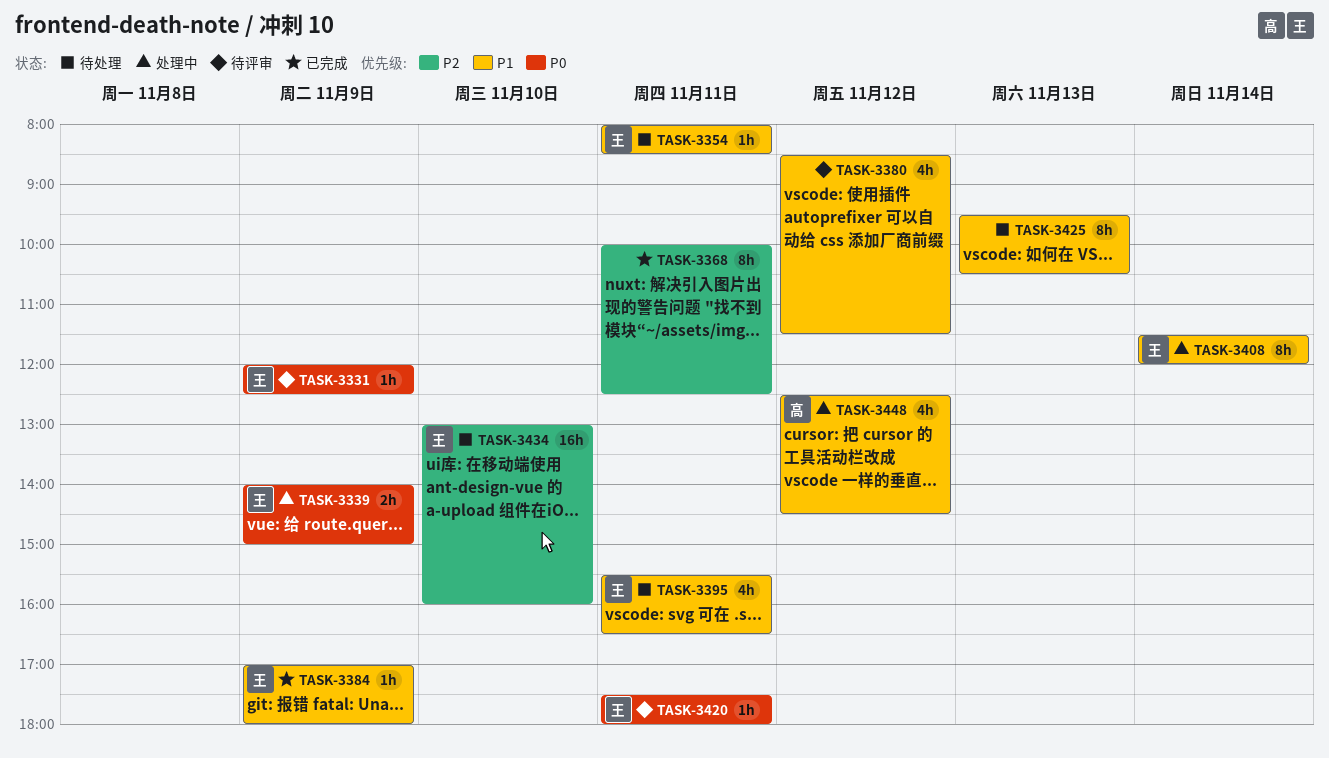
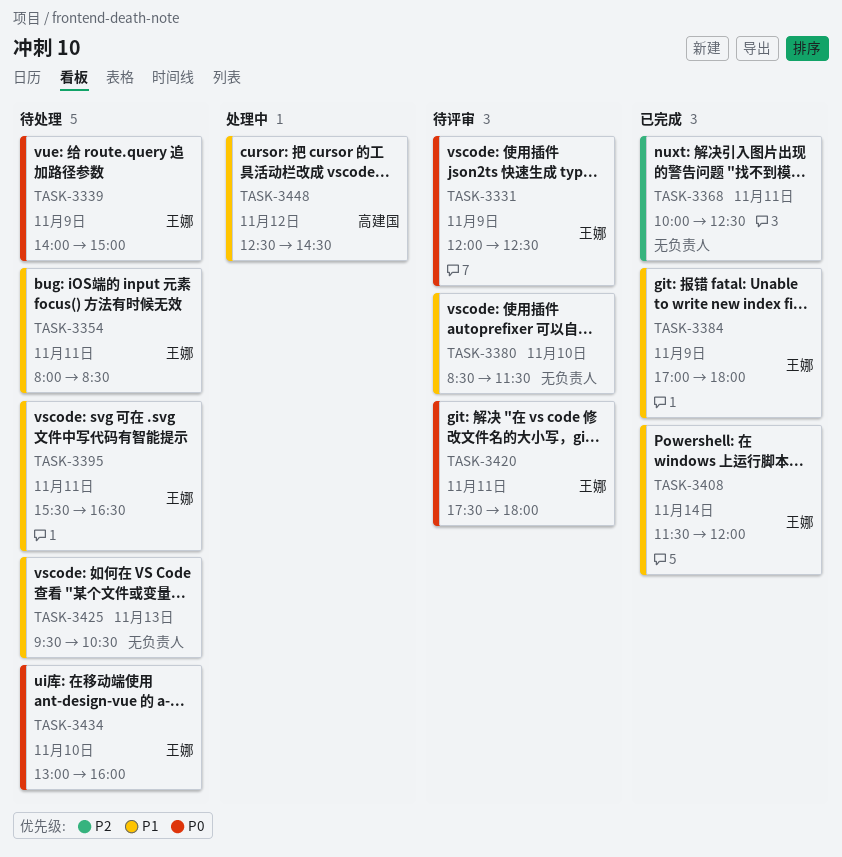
TASK-3339, status: 处理中 -> 待处理
TASK-3380, day: Nov 12 -> Nov 10
TASK-3408, status: 处理中 -> 已完成
TASK-3434, priority: P2 -> P0

